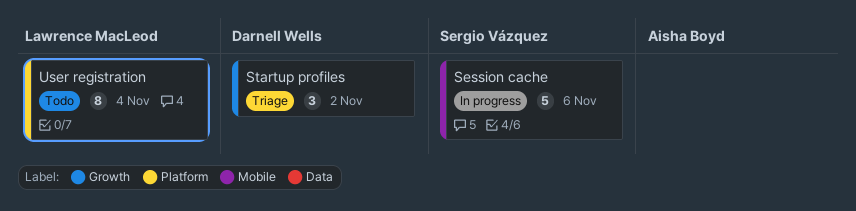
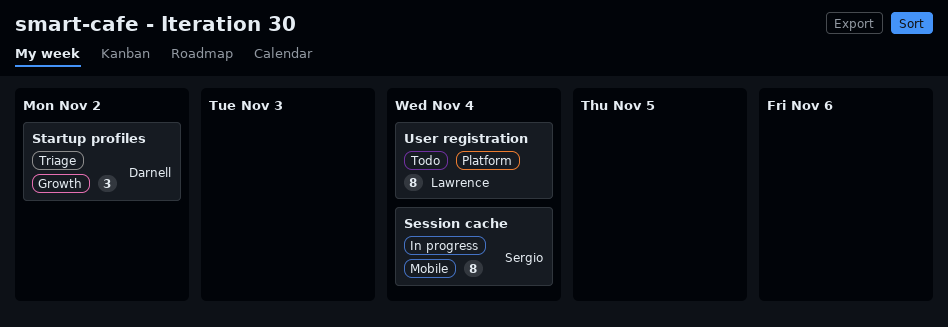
Session cache, estimate: 5 -> 8
Session cache, due: Nov 6 -> Nov 4

